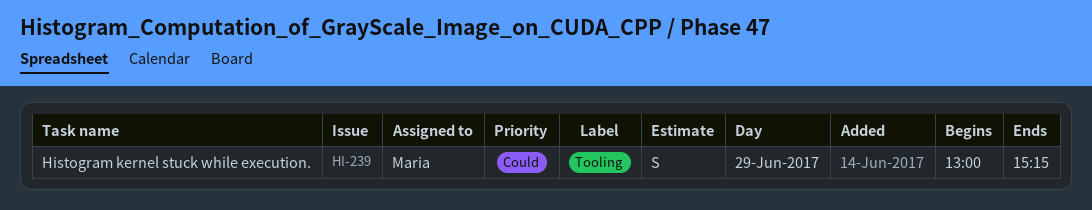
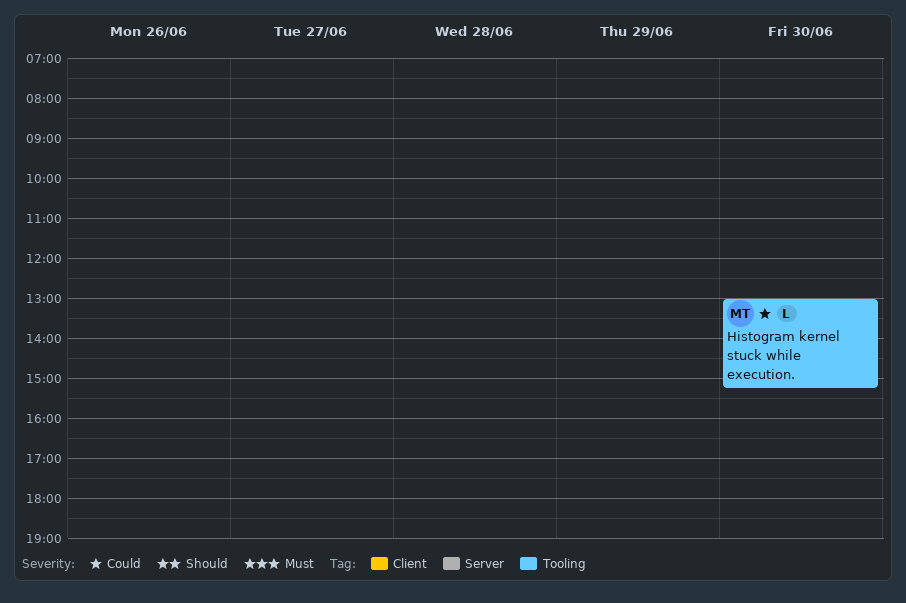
Histogram kernel stuck while execution., estimate: S -> L
Histogram kernel stuck while execution., day: Jun 29 -> Jun 30

